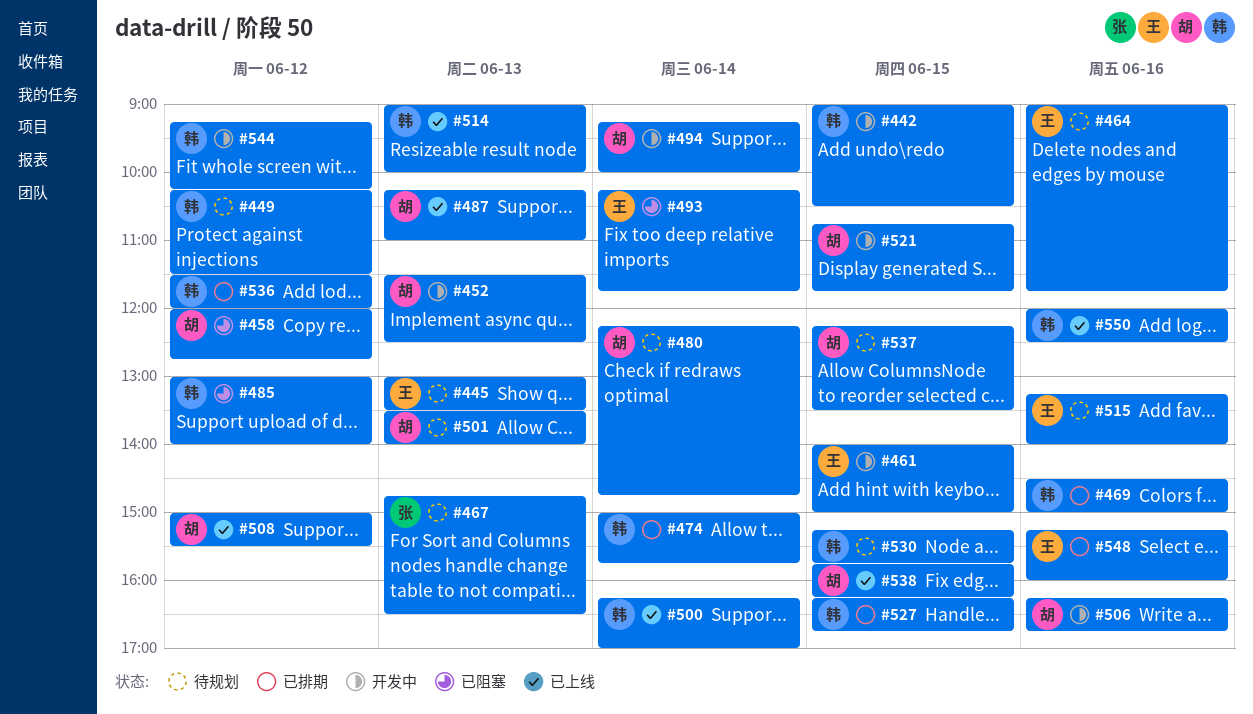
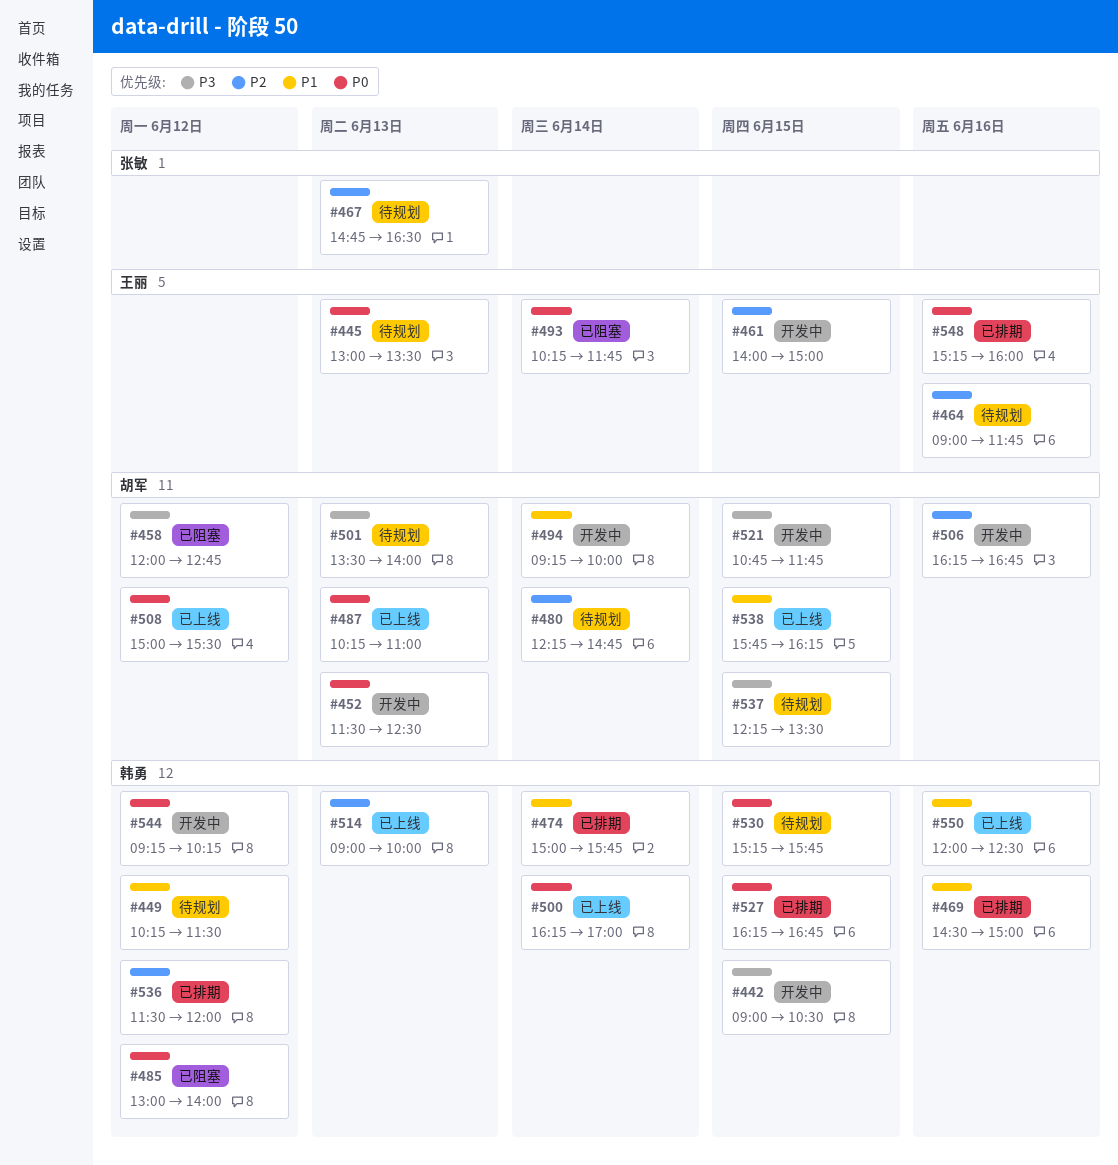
#515: present -> none

